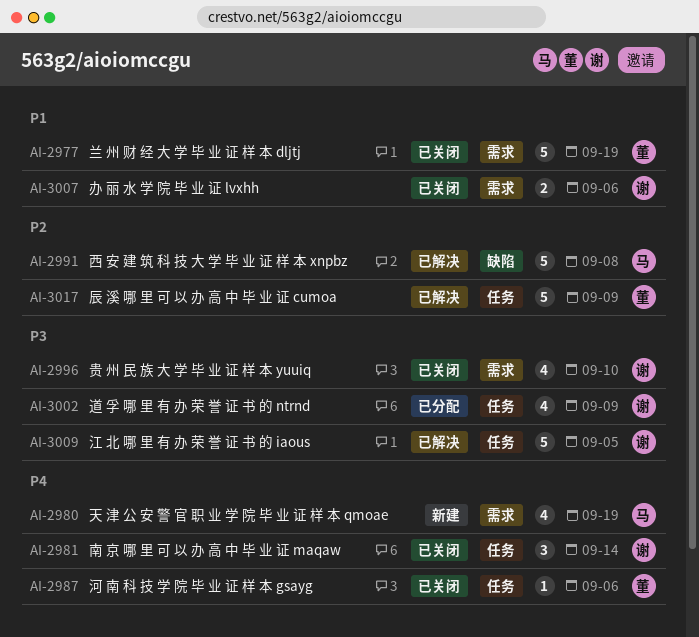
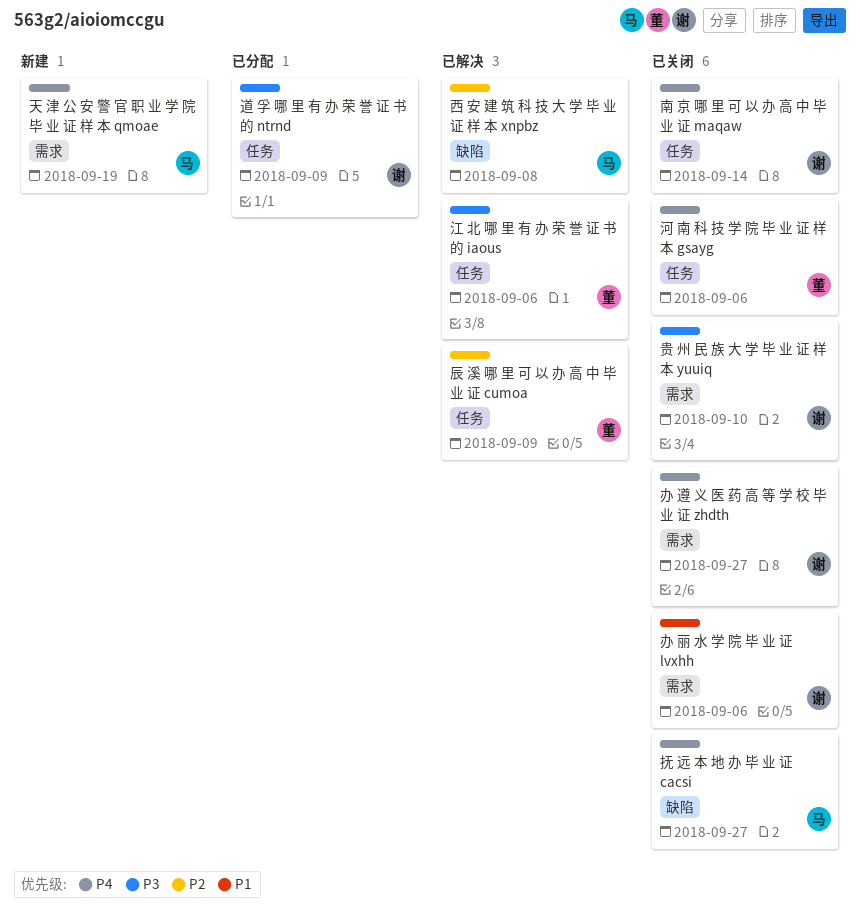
兰 州 财 经 大 学 毕 业 证 样 本 dljtj: present -> none
办 遵 义 医 药 高 等 学 校 毕 业 证 zhdth: none -> present
抚 远 本 地 办 毕 业 证 cacsi: none -> present
江 北 哪 里 有 办 荣 誉 证 书 的 iaous, owner: 谢 -> 董
江 北 哪 里 有 办 荣 誉 证 书 的 iaous, due: Sep 5 -> Sep 6

